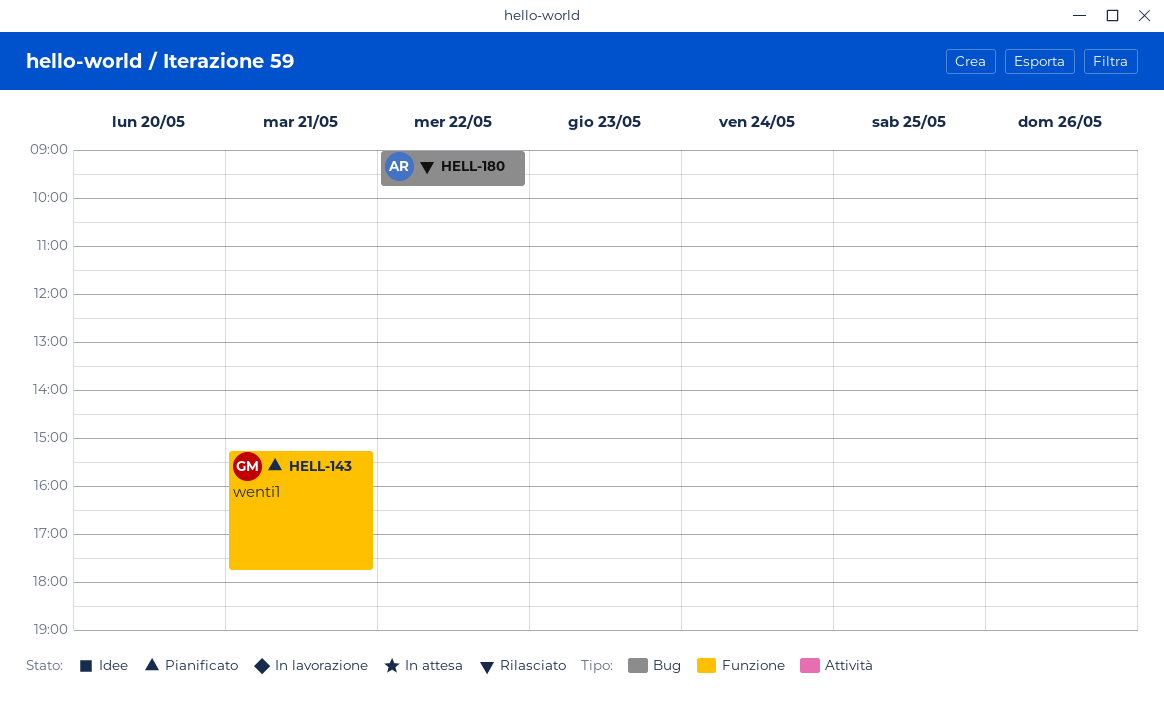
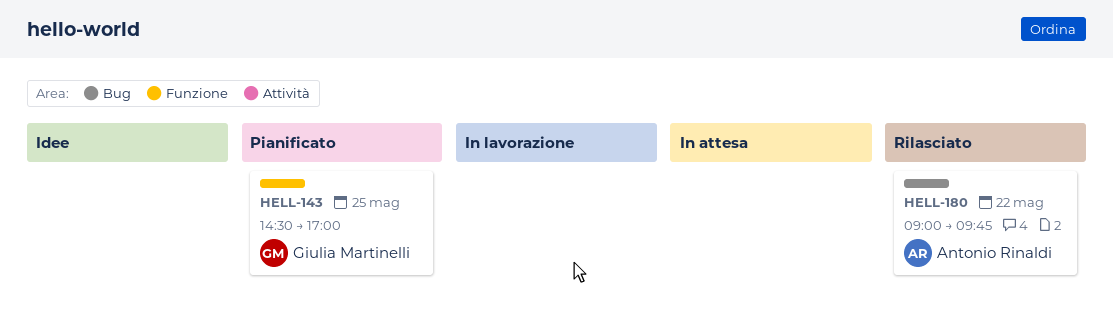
HELL-143, day: May 21 -> May 25
HELL-143, begins: 15:15 -> 14:30
HELL-143, ends: 17:45 -> 17:00

